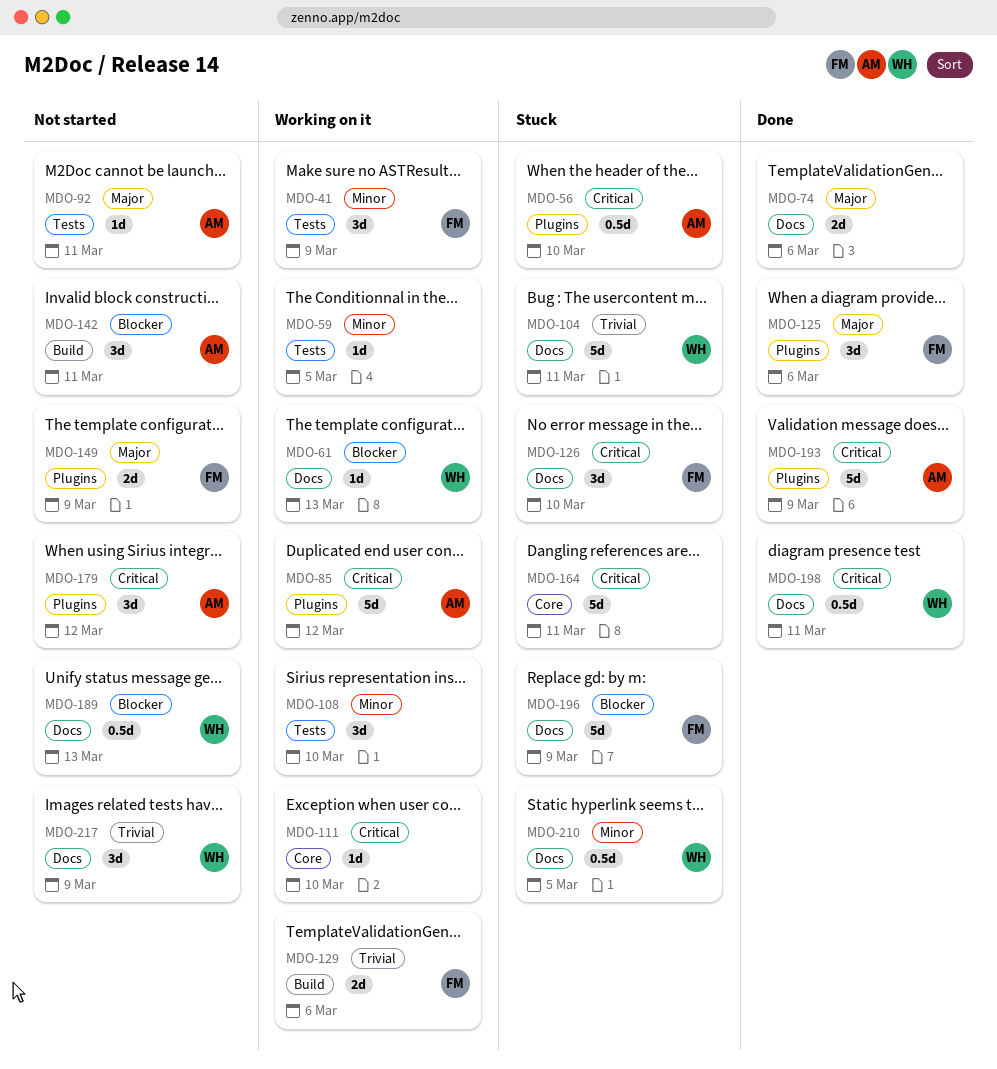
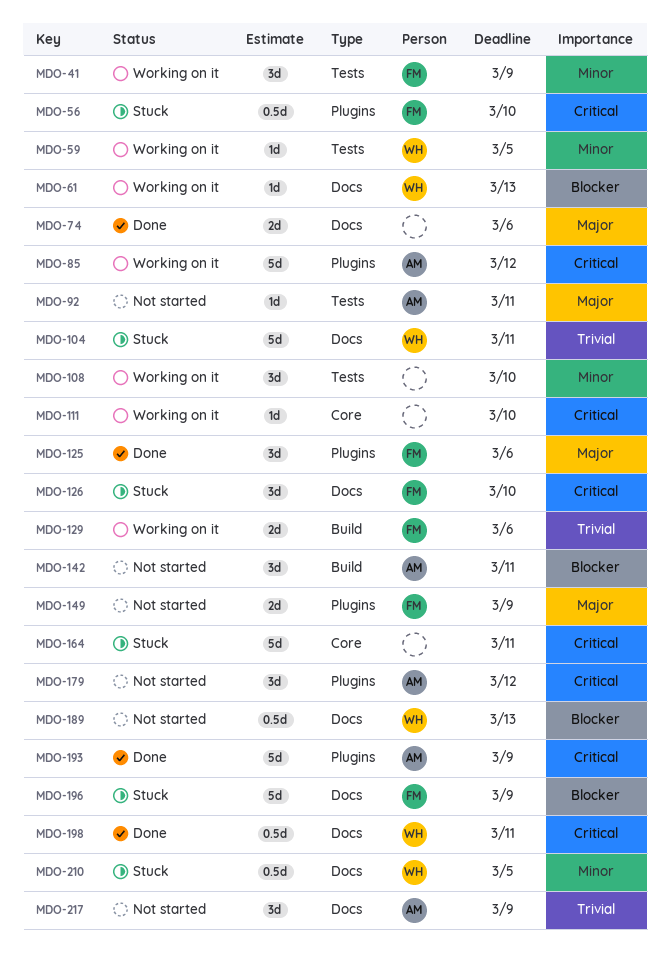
MDO-56, owner: AM -> FM
MDO-59, owner: none -> WH
MDO-217, owner: WH -> AM

